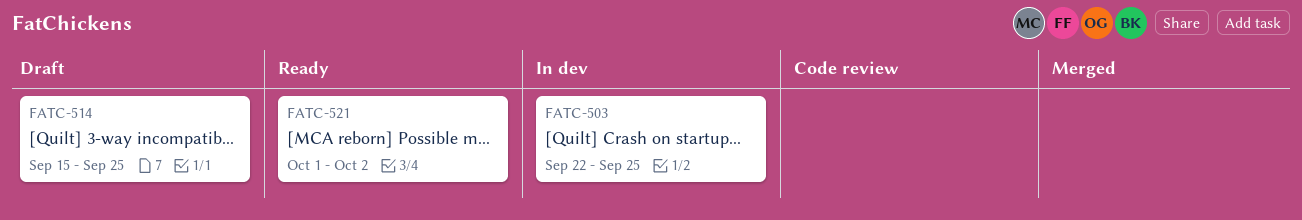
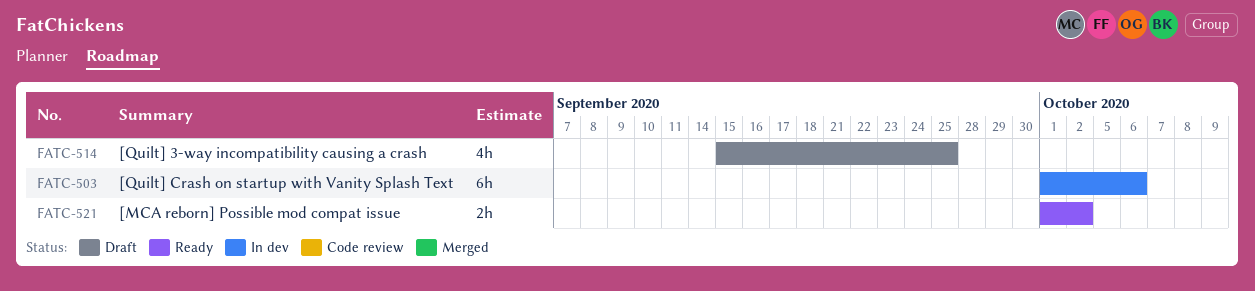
FATC-503, start: Sep 22 -> Oct 1
FATC-503, due: Sep 25 -> Oct 6

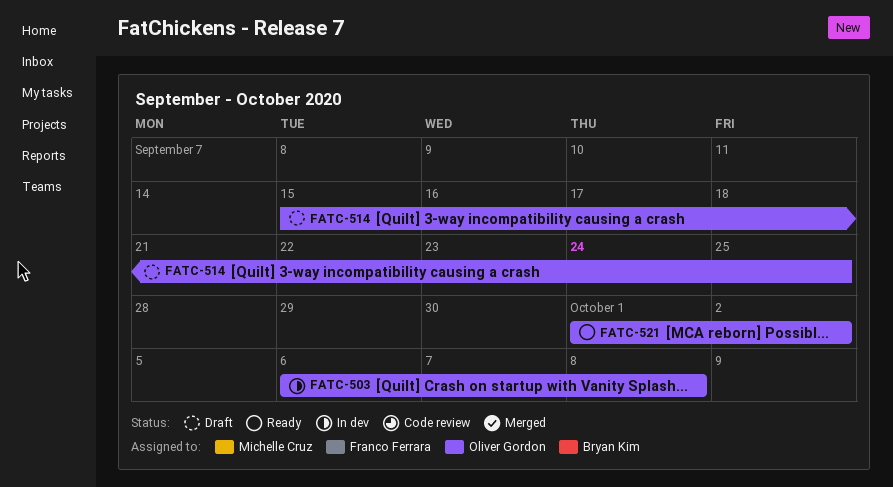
FATC-503, start: Oct 1 -> Oct 6
FATC-503, due: Oct 6 -> Oct 8

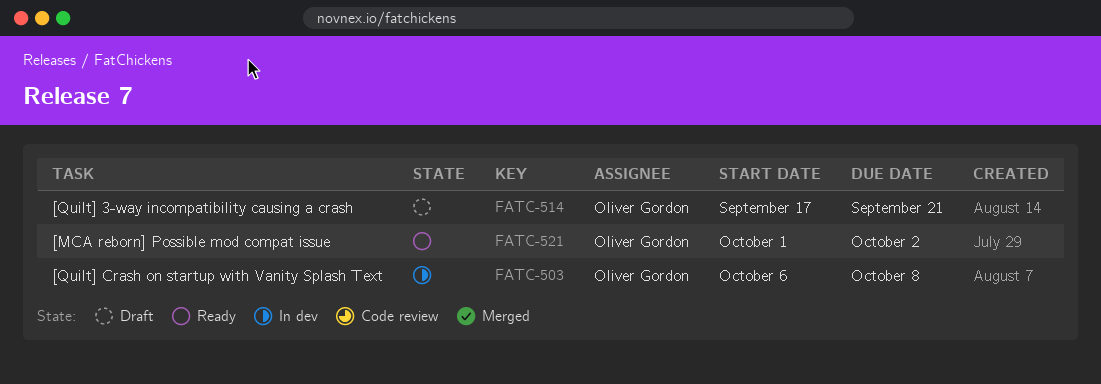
FATC-514, start: Sep 15 -> Sep 17
FATC-514, due: Sep 25 -> Sep 21

